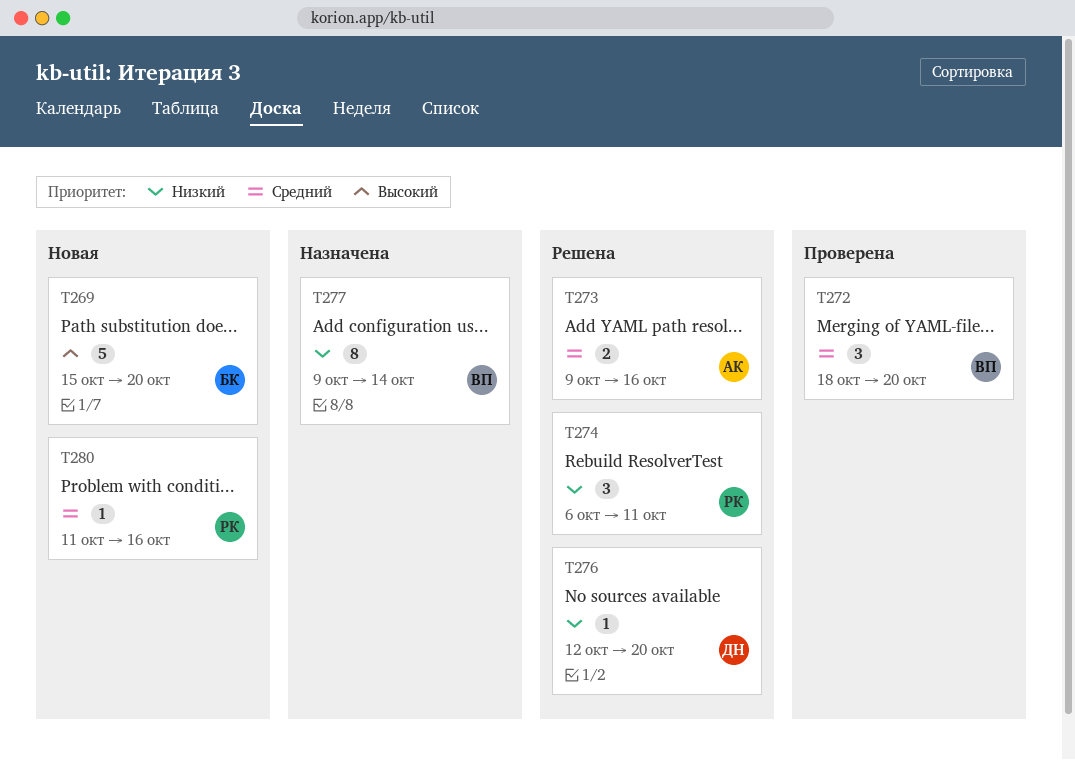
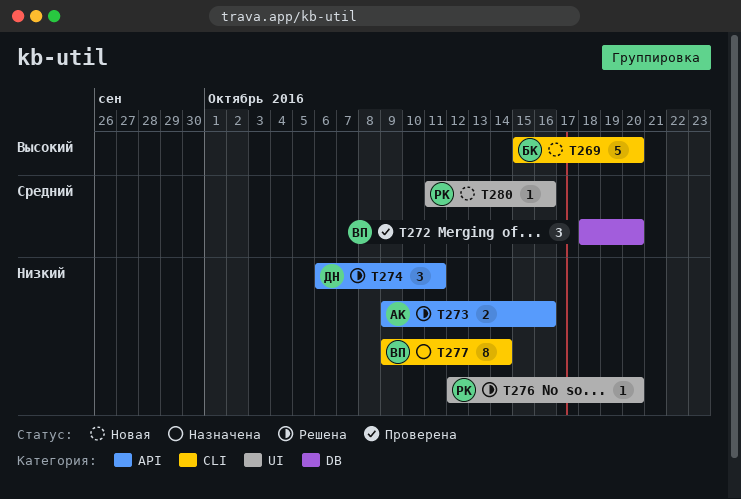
T273, priority: Средний -> Низкий
T274, owner: РК -> ДН
T276, owner: ДН -> РК

